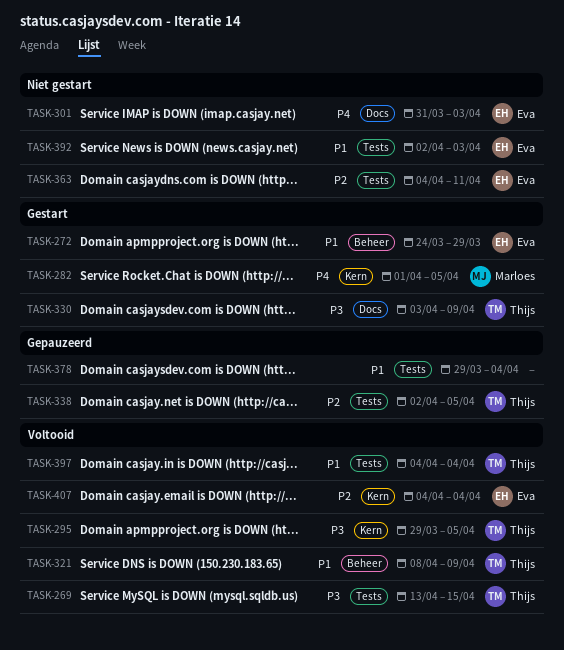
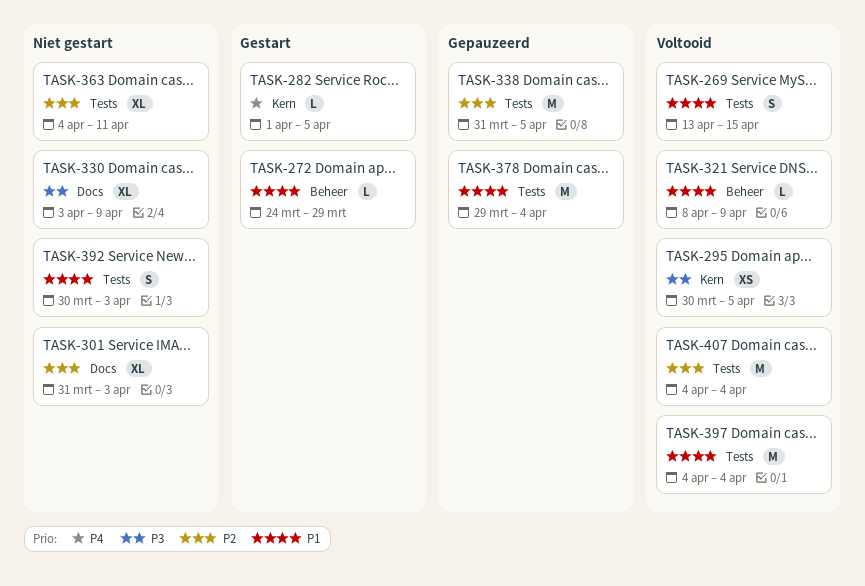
TASK-269, priority: P3 -> P1
TASK-295, start: Mar 29 -> Mar 30
TASK-301, priority: P4 -> P2
TASK-330, status: Gestart -> Niet gestart
TASK-338, start: Apr 2 -> Mar 31
TASK-392, start: Apr 2 -> Mar 30
TASK-407, label: Kern -> Tests

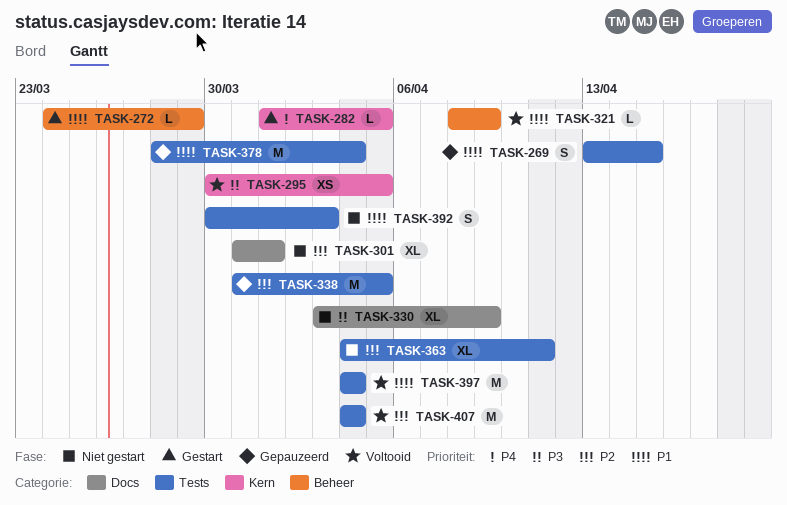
TASK-269, status: Voltooid -> Gepauzeerd
TASK-301, due: Apr 3 -> Apr 1
TASK-378, start: Mar 29 -> Mar 28

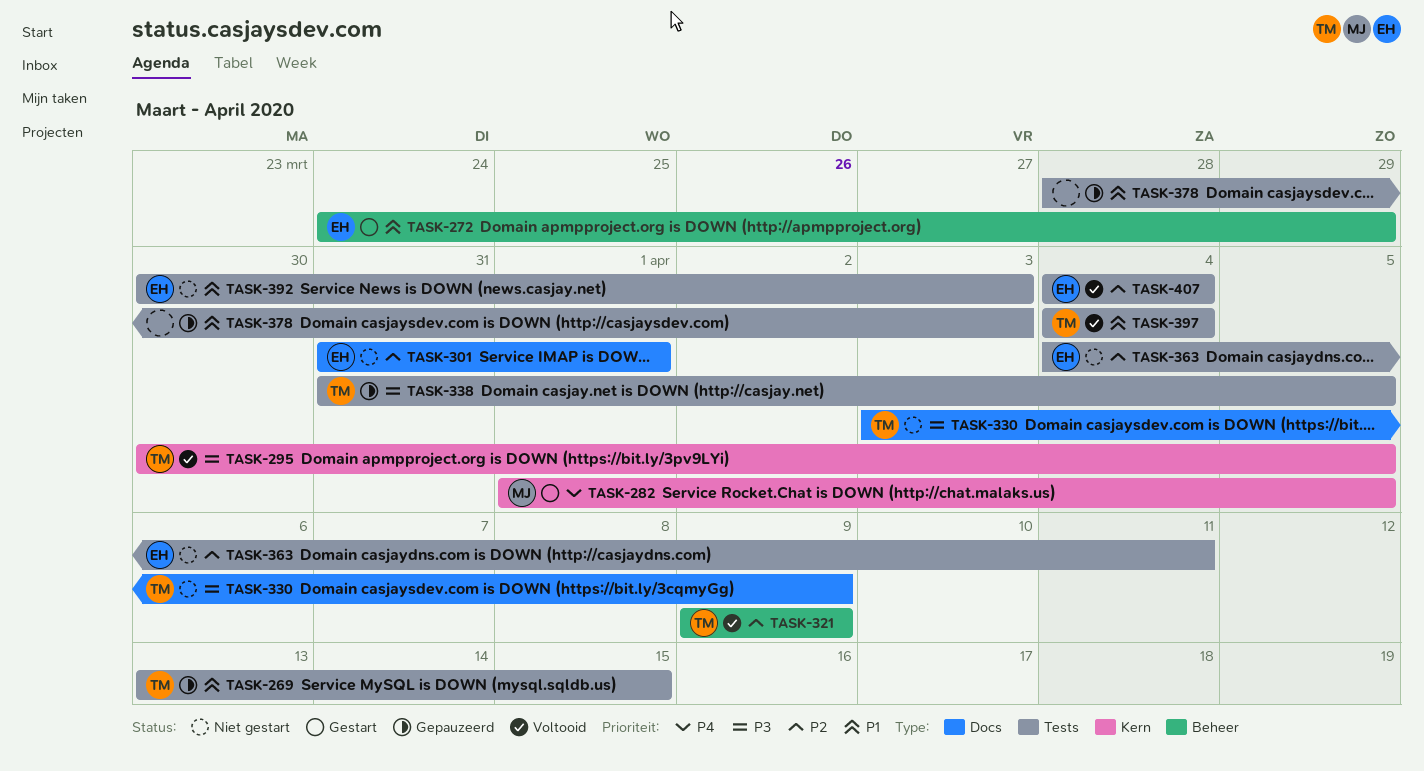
TASK-321, priority: P1 -> P2
TASK-321, start: Apr 8 -> Apr 9
TASK-338, priority: P2 -> P3
TASK-378, due: Apr 4 -> Apr 3

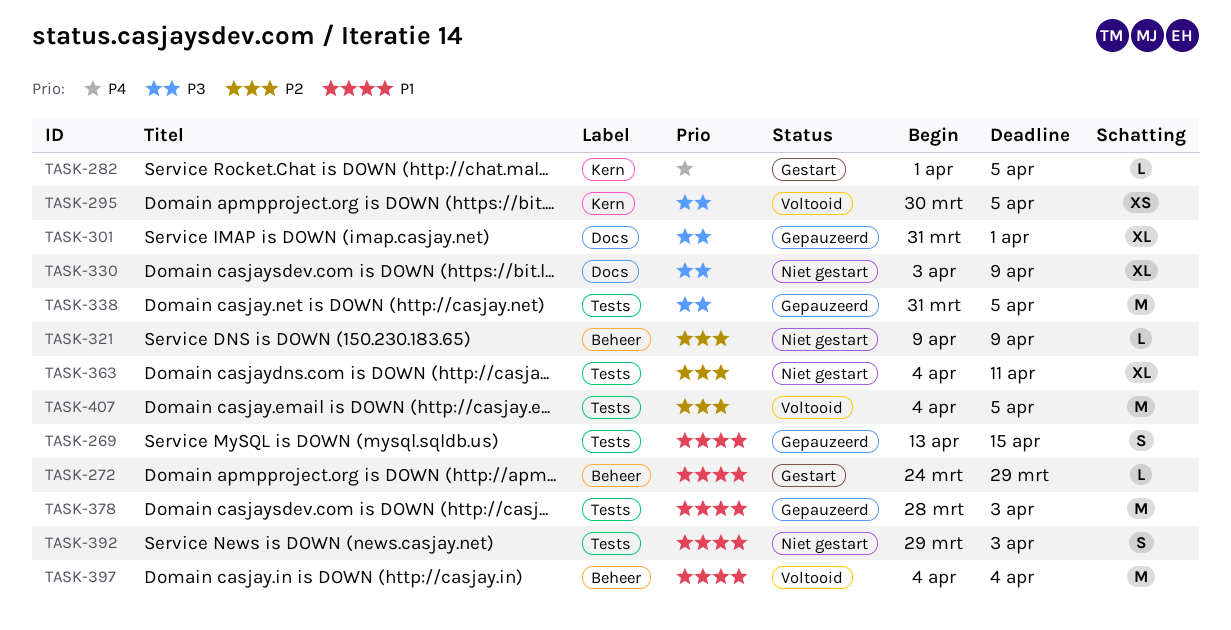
TASK-301, status: Niet gestart -> Gepauzeerd
TASK-301, priority: P2 -> P3
TASK-321, status: Voltooid -> Niet gestart
TASK-392, start: Mar 30 -> Mar 29
TASK-397, label: Tests -> Beheer
TASK-407, due: Apr 4 -> Apr 5

